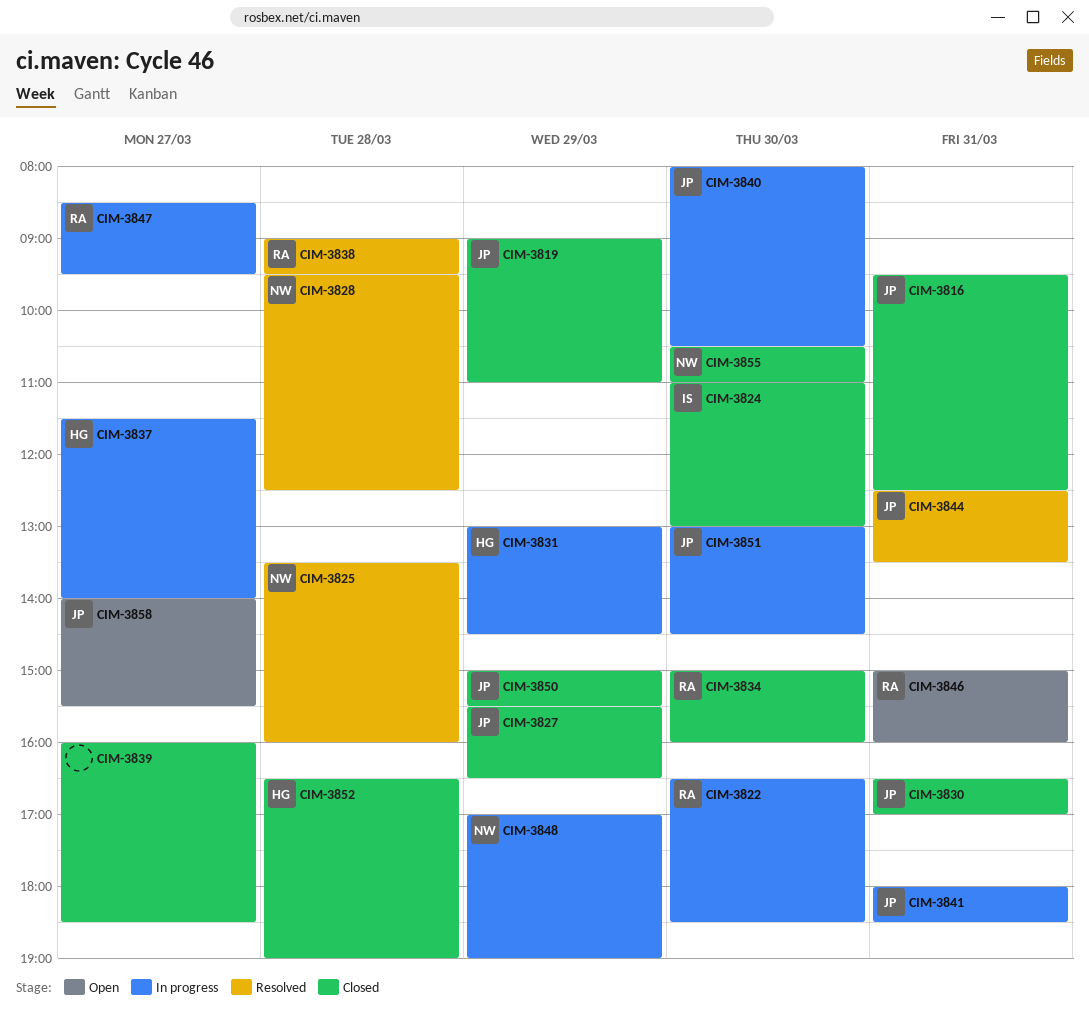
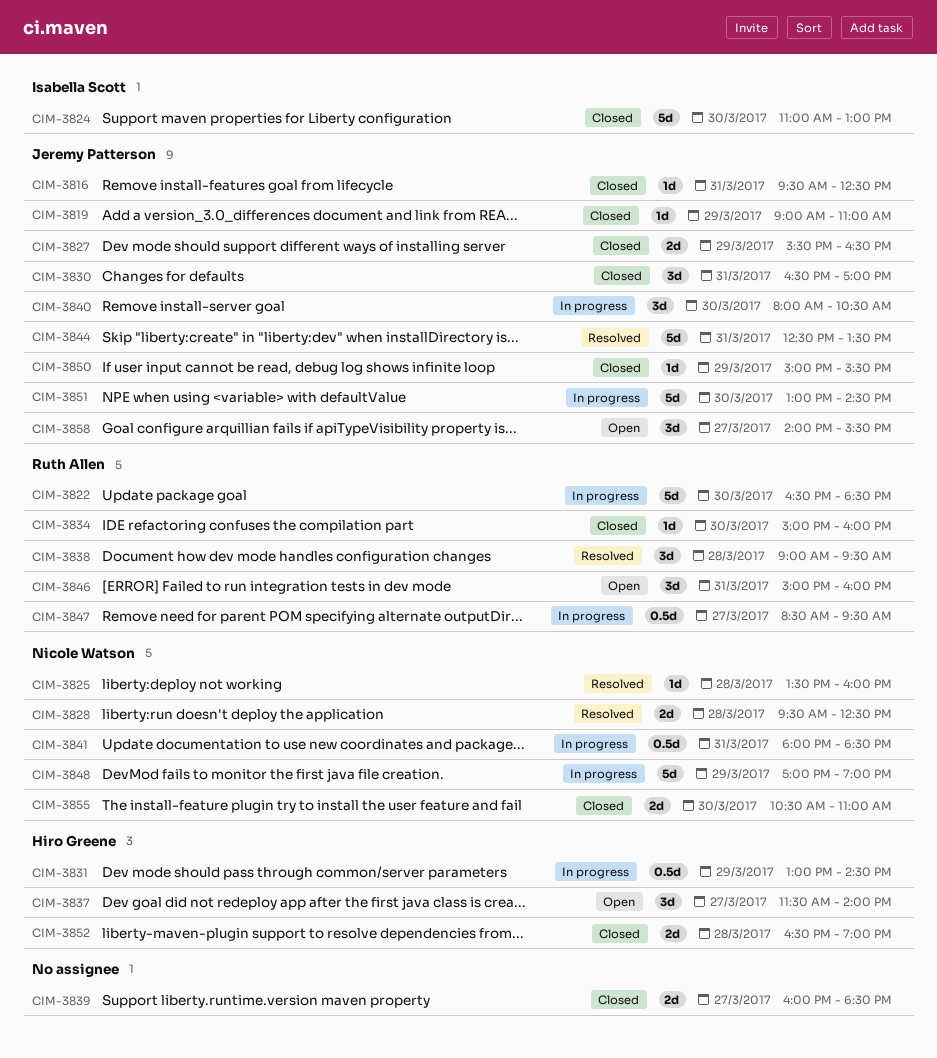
CIM-3837, status: In progress -> Open
CIM-3841, owner: Jeremy Patterson -> Nicole Watson

